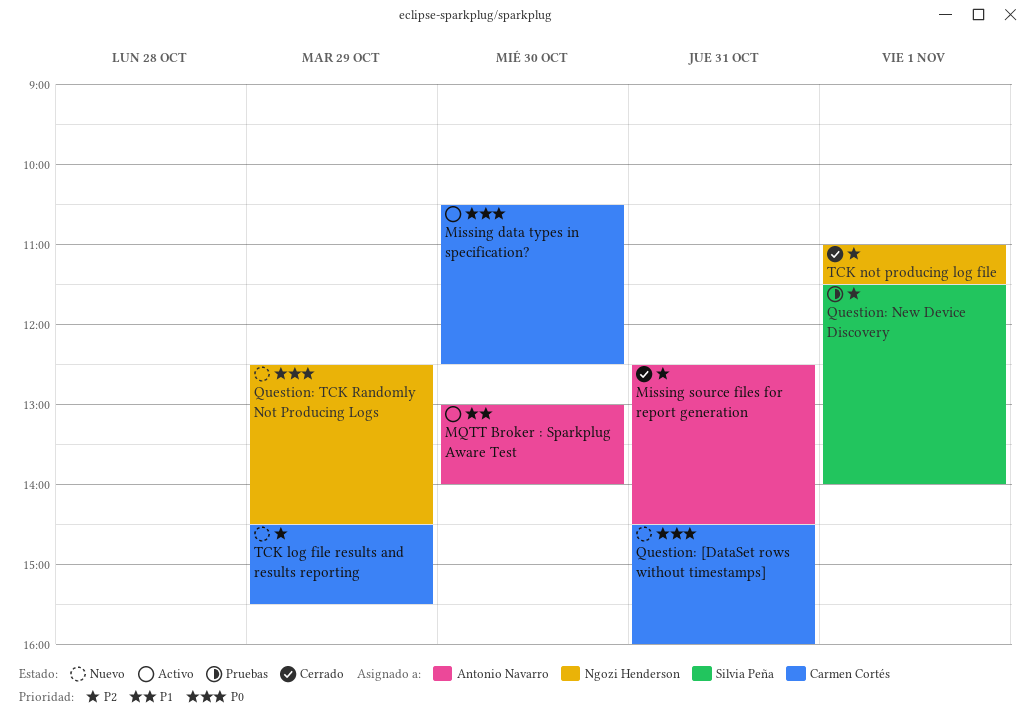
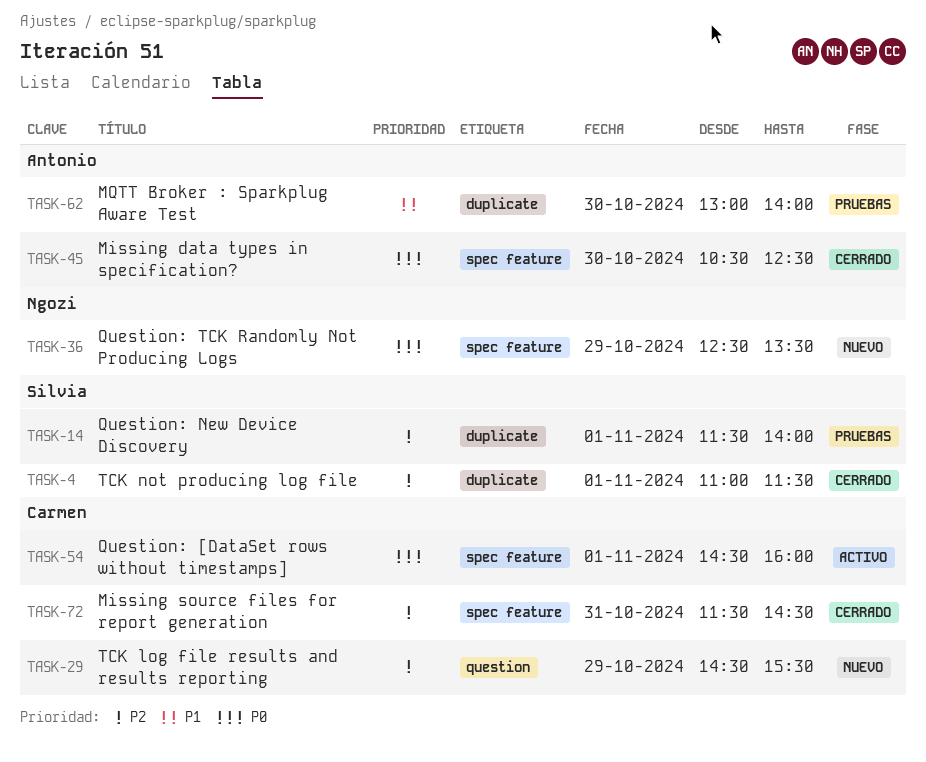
Missing data types in specification?, status: Activo -> Cerrado
Missing data types in specification?, owner: Carmen Cortés -> Antonio Navarro
Missing source files for report generation, owner: Antonio Navarro -> Carmen Cortés
Missing source files for report generation, begins: 12:30 -> 11:30
MQTT Broker : Sparkplug Aware Test, status: Activo -> Pruebas
Question: [DataSet rows without timestamps], status: Nuevo -> Activo
Question: [DataSet rows without timestamps], day: Oct 31 -> Nov 1
Question: TCK Randomly Not Producing Logs, ends: 14:30 -> 13:30
TCK not producing log file, owner: Ngozi Henderson -> Silvia Peña

